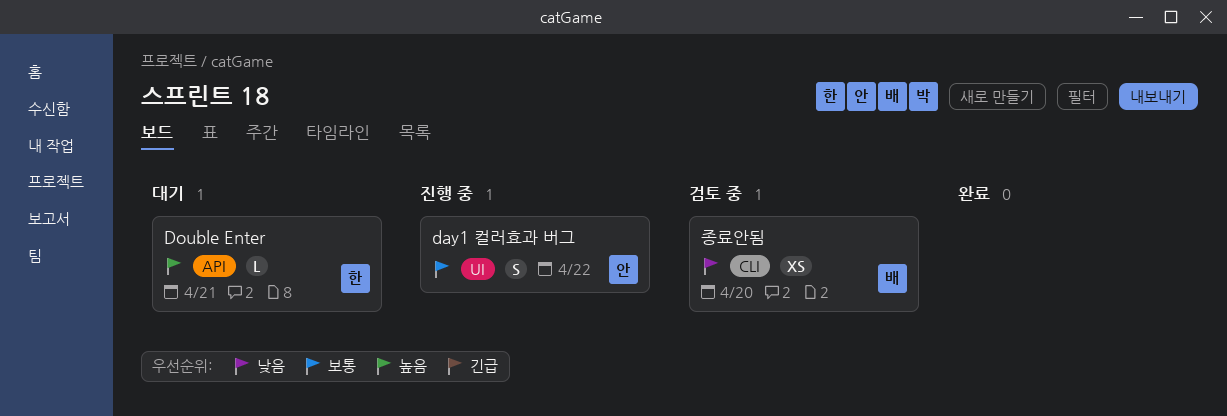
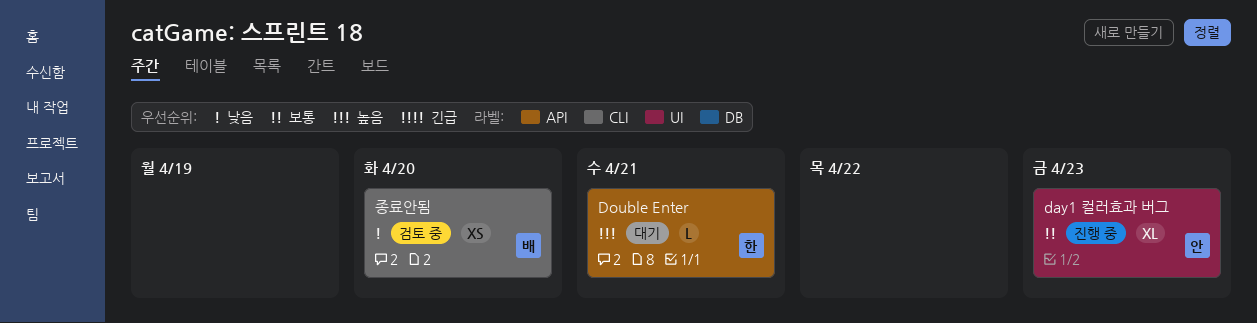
day1 컬러효과 버그, estimate: S -> XL
day1 컬러효과 버그, due: Apr 22 -> Apr 23

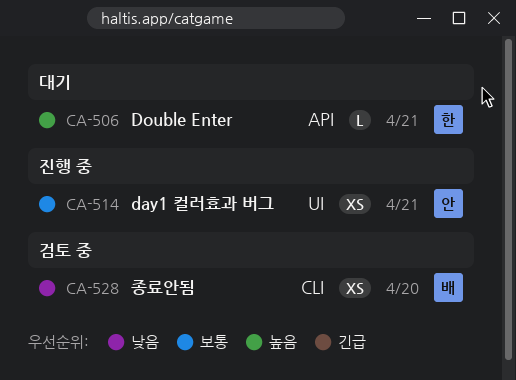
day1 컬러효과 버그, estimate: XL -> XS
day1 컬러효과 버그, due: Apr 23 -> Apr 21

